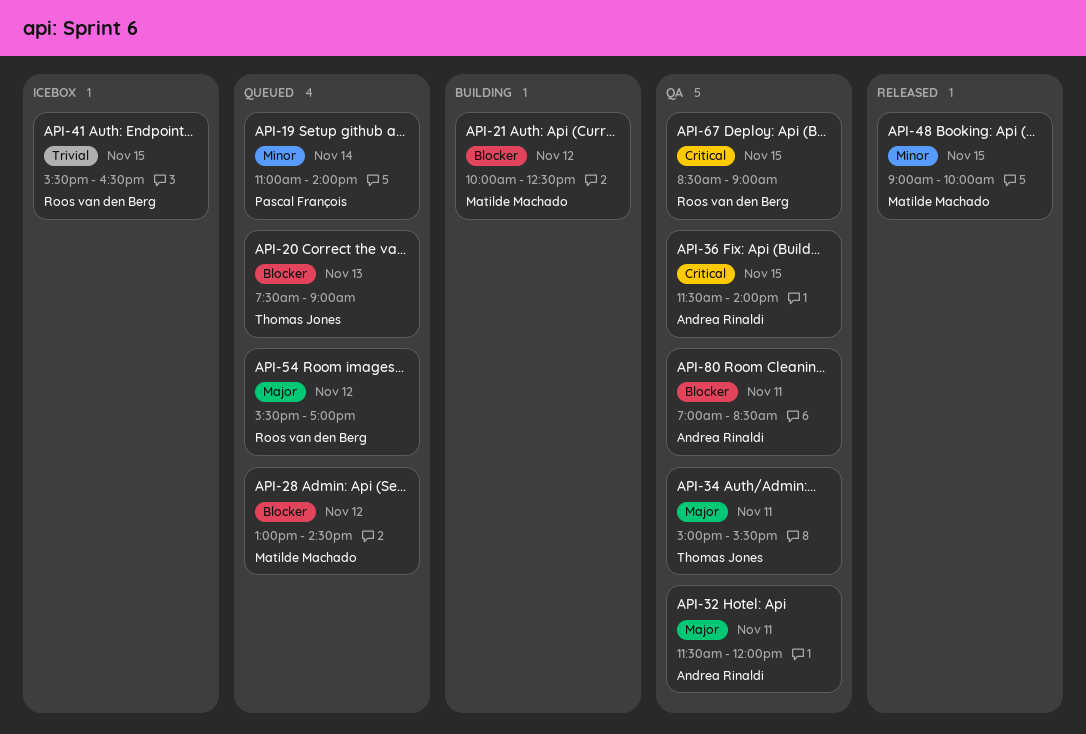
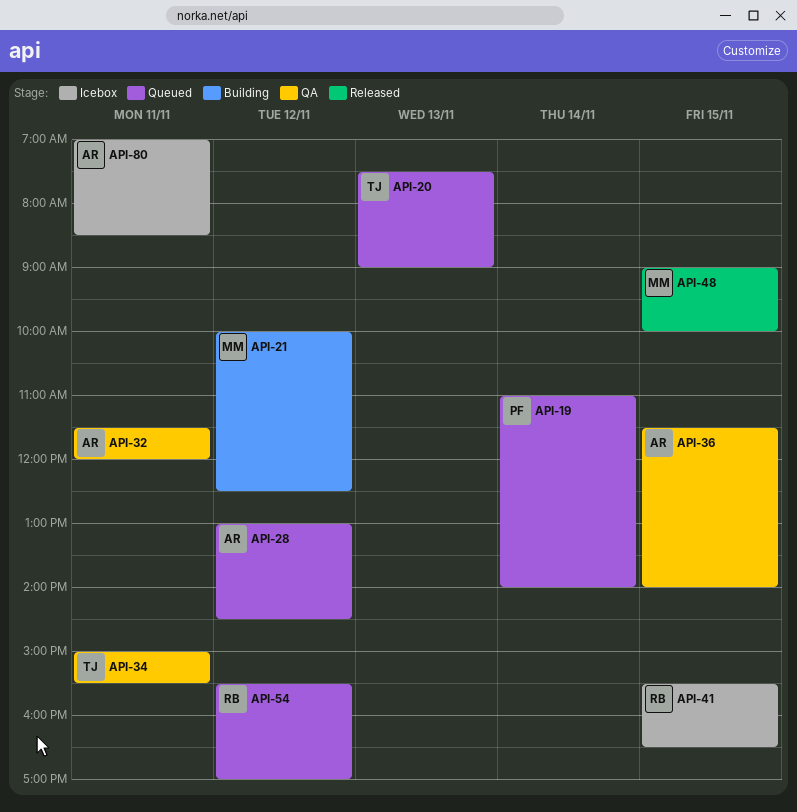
API-28, owner: Matilde Machado -> Andrea Rinaldi
API-67: present -> none
API-80, status: QA -> Icebox

